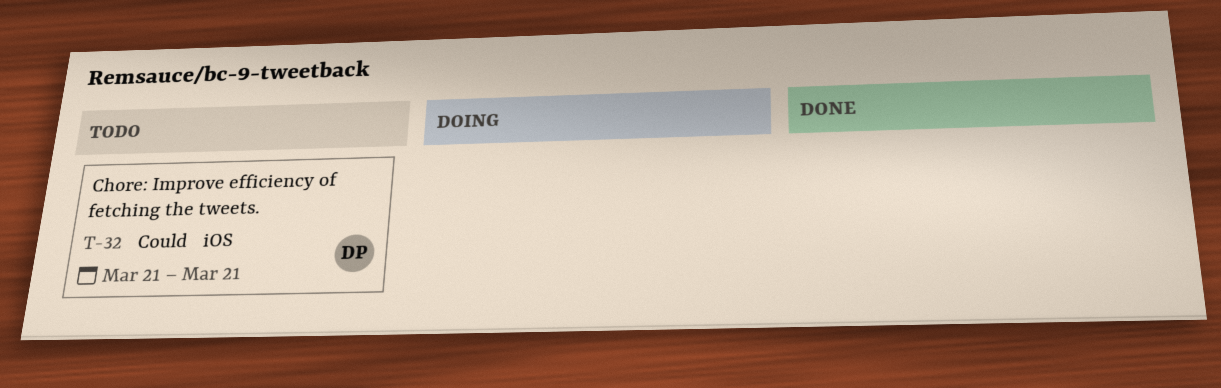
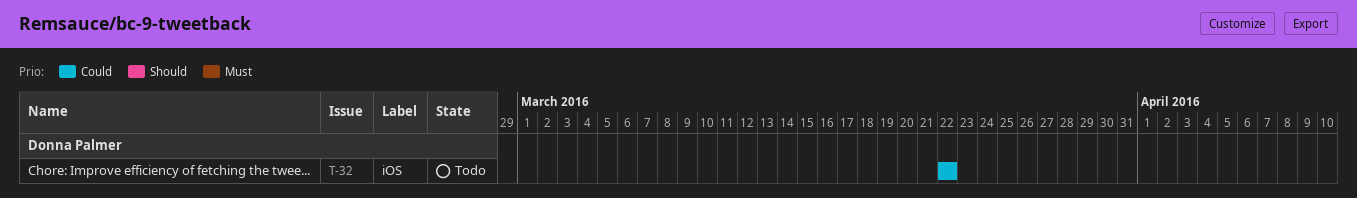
T-32, start: Mar 21 -> Mar 22
T-32, due: Mar 21 -> Mar 22

